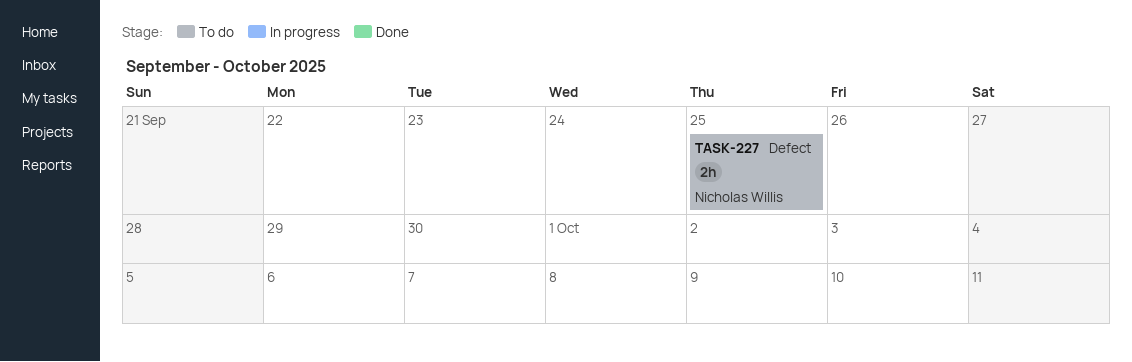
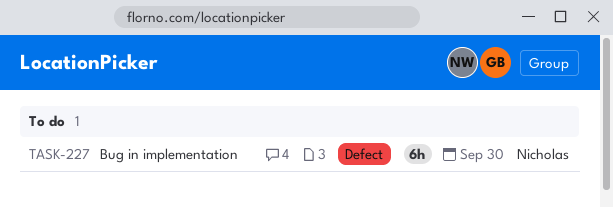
TASK-227, estimate: 2h -> 6h
TASK-227, due: Sep 25 -> Sep 30

